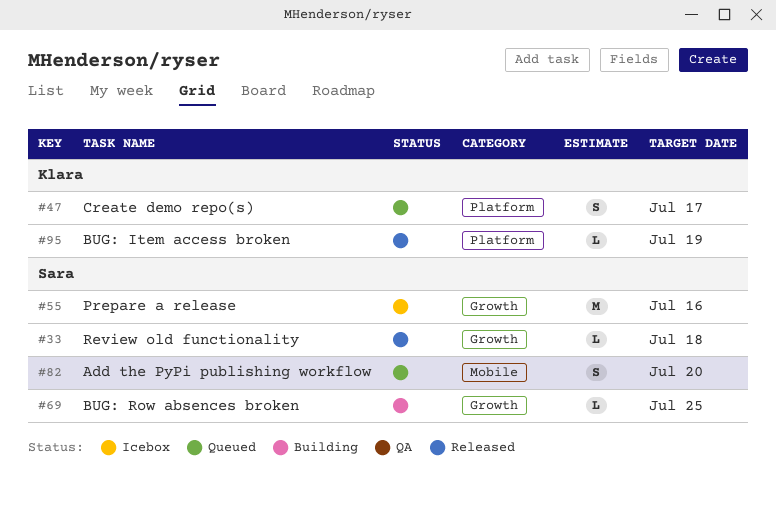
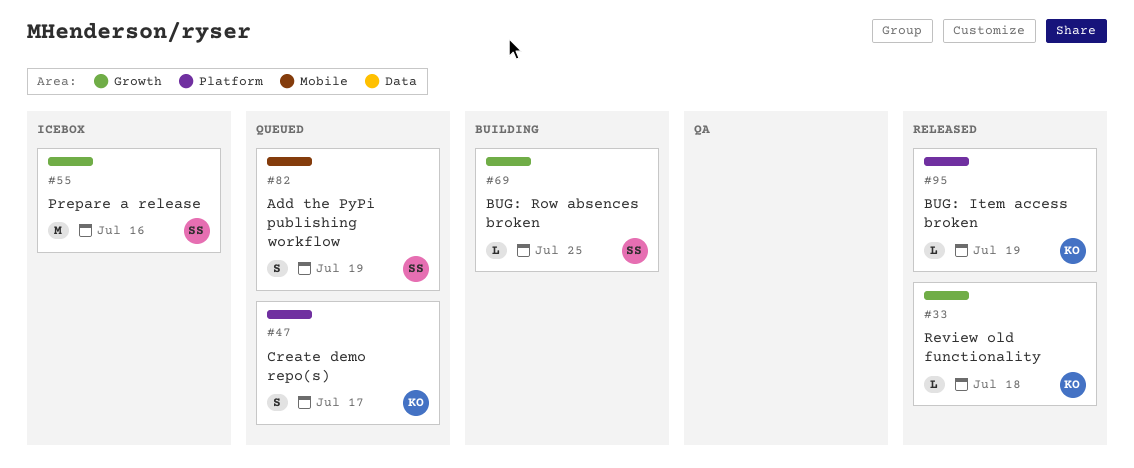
#33, owner: Sara -> Klara
#82, due: Jul 20 -> Jul 19

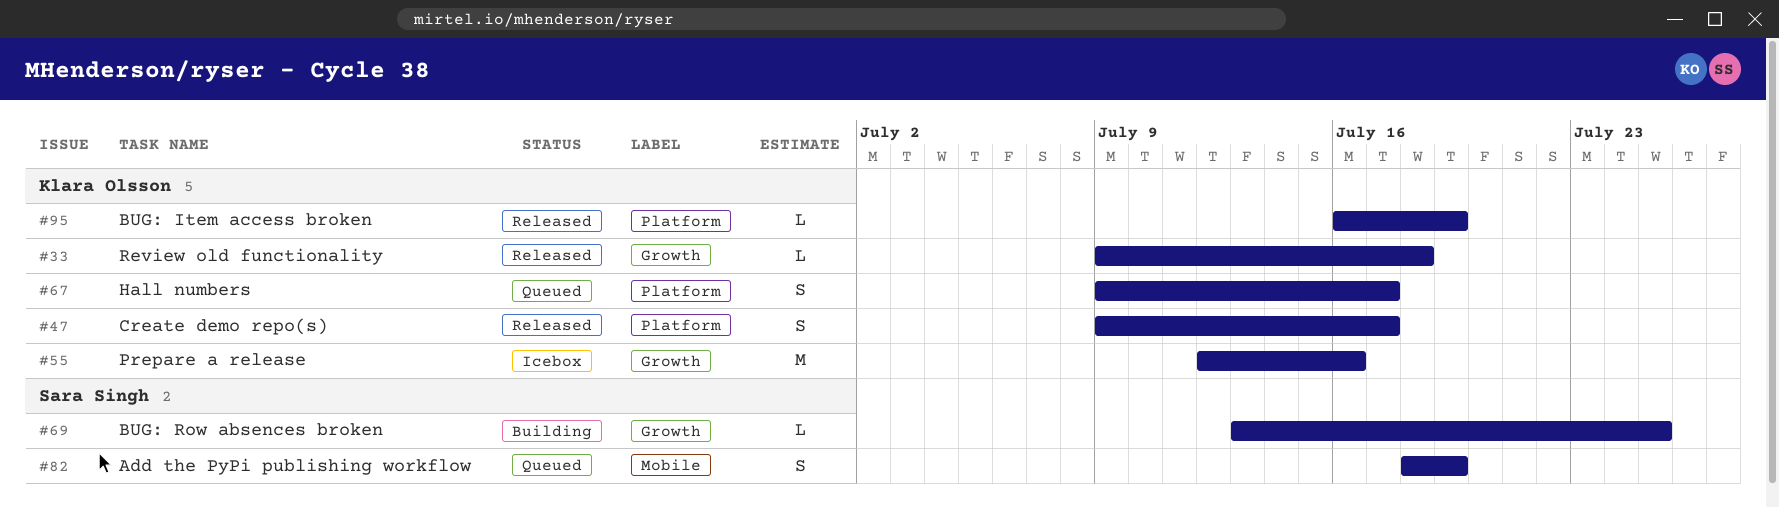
#47, status: Queued -> Released
#55, owner: Sara Singh -> Klara Olsson
#67: none -> present

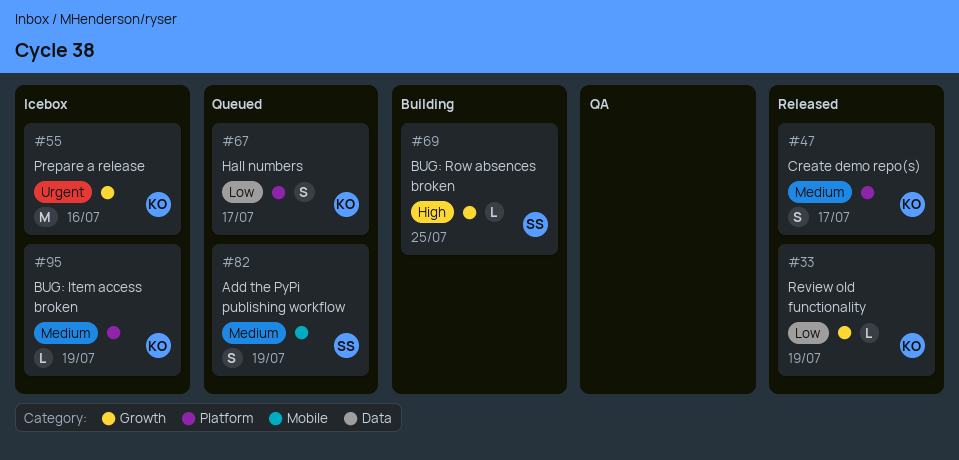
#33, due: Jul 18 -> Jul 19
#95, status: Released -> Icebox

